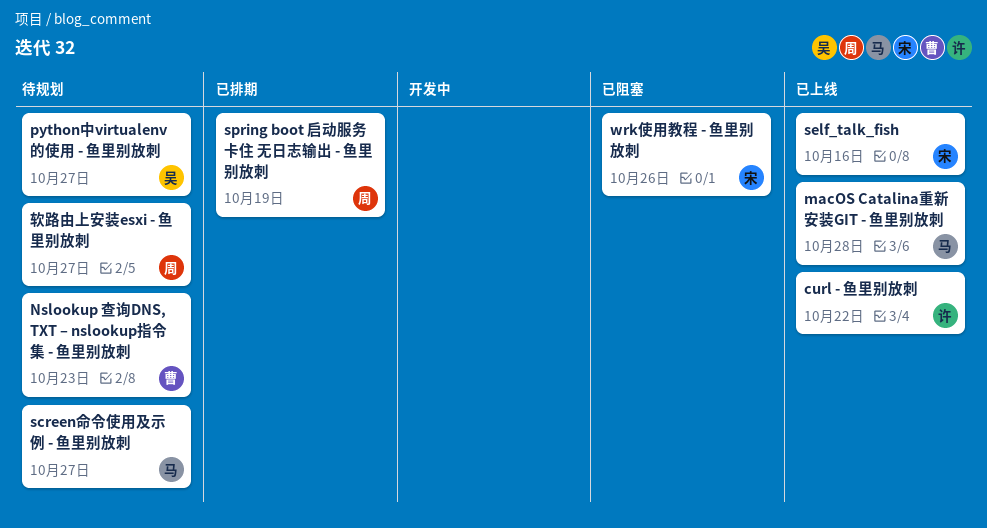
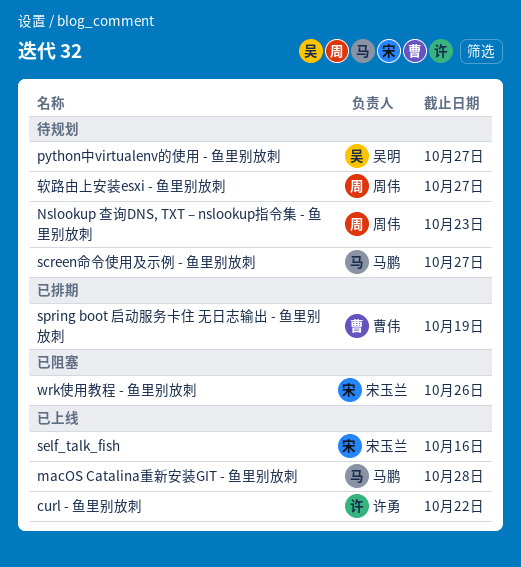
Nslookup 查询DNS, TXT – nslookup指令集 - 鱼里别放刺, owner: 曹伟 -> 周伟
spring boot 启动服务卡住 无日志输出 - 鱼里别放刺, owner: 周伟 -> 曹伟

